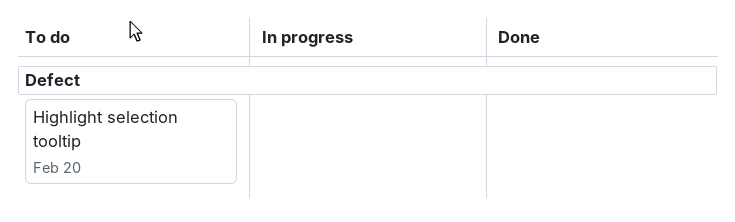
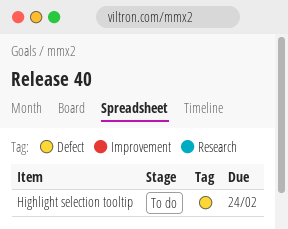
Highlight selection tooltip, due: Feb 20 -> Feb 24

